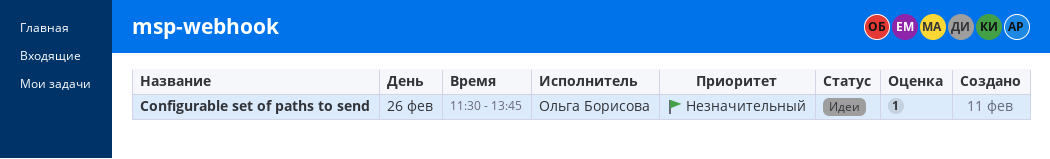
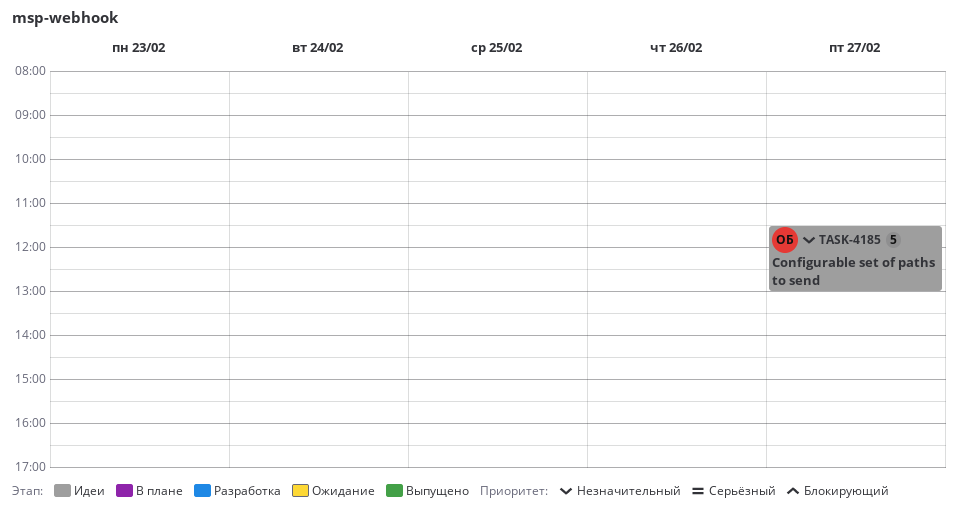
Configurable set of paths to send, estimate: 1 -> 5
Configurable set of paths to send, day: Feb 26 -> Feb 27
Configurable set of paths to send, ends: 13:45 -> 13:00

